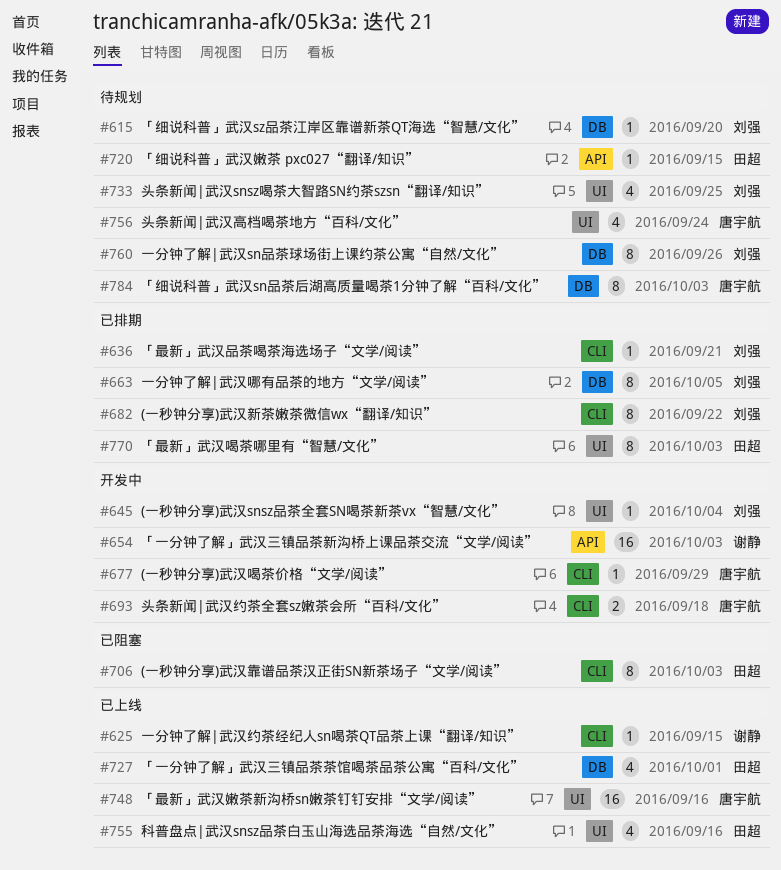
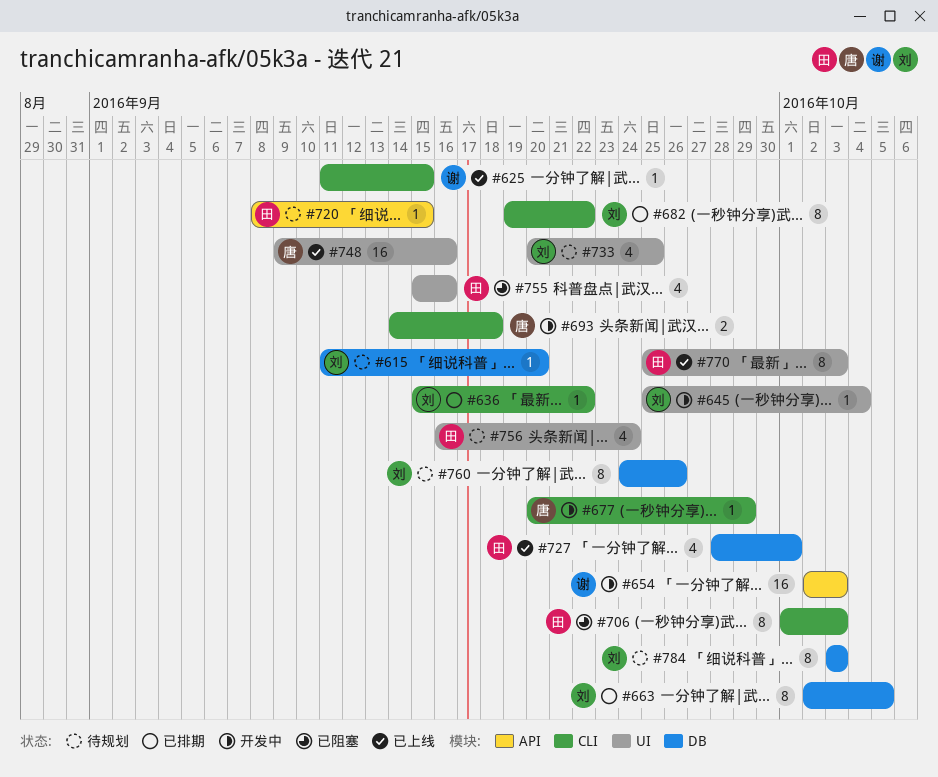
#636, due: Sep 21 -> Sep 22
#755, status: 已上线 -> 已阻塞
#756, owner: 唐宇航 -> 田超
#770, status: 已排期 -> 已上线
#784, owner: 唐宇航 -> 刘强

